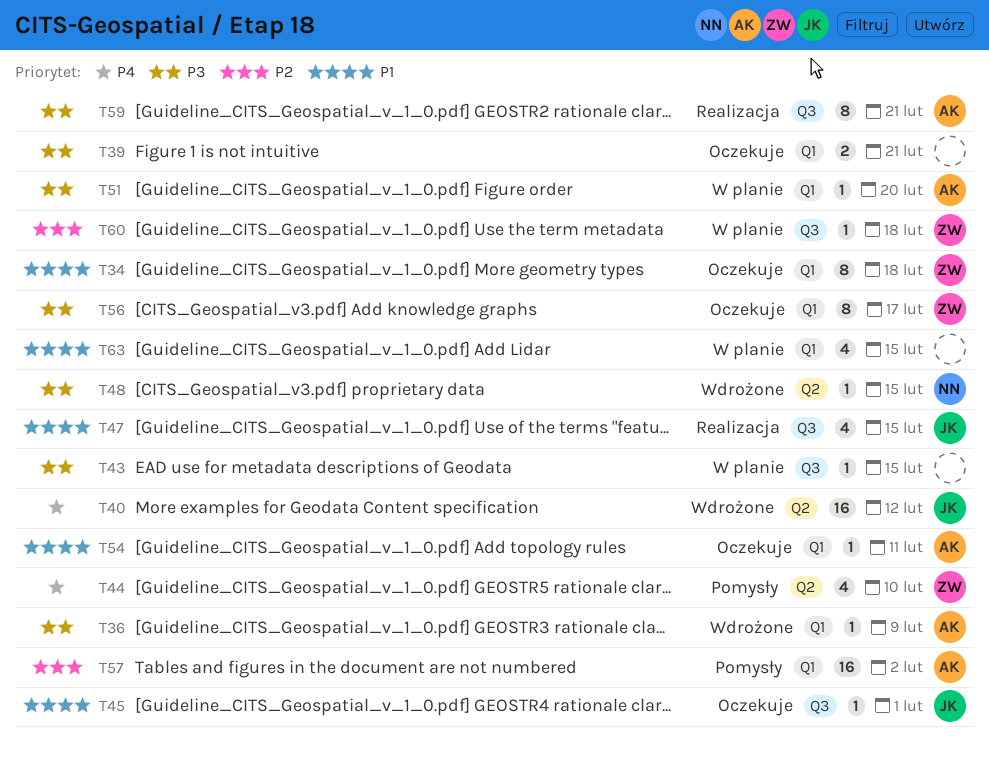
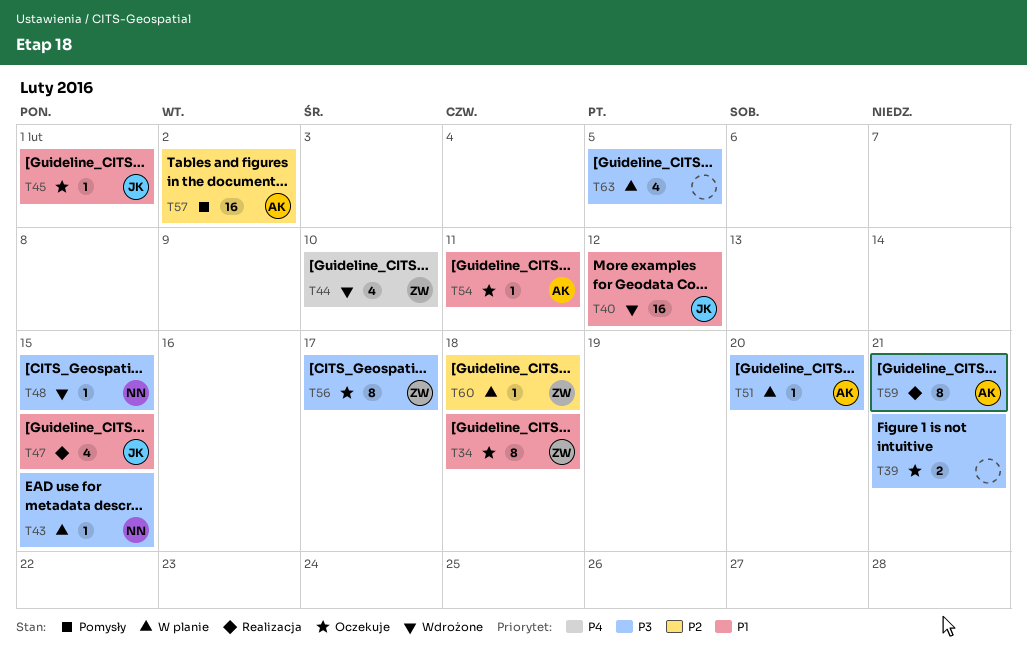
T36: present -> none
T40, priority: P4 -> P1
T43, owner: none -> NN
T44, status: Pomysły -> Wdrożone
T63, priority: P1 -> P3
T63, due: Feb 15 -> Feb 5

